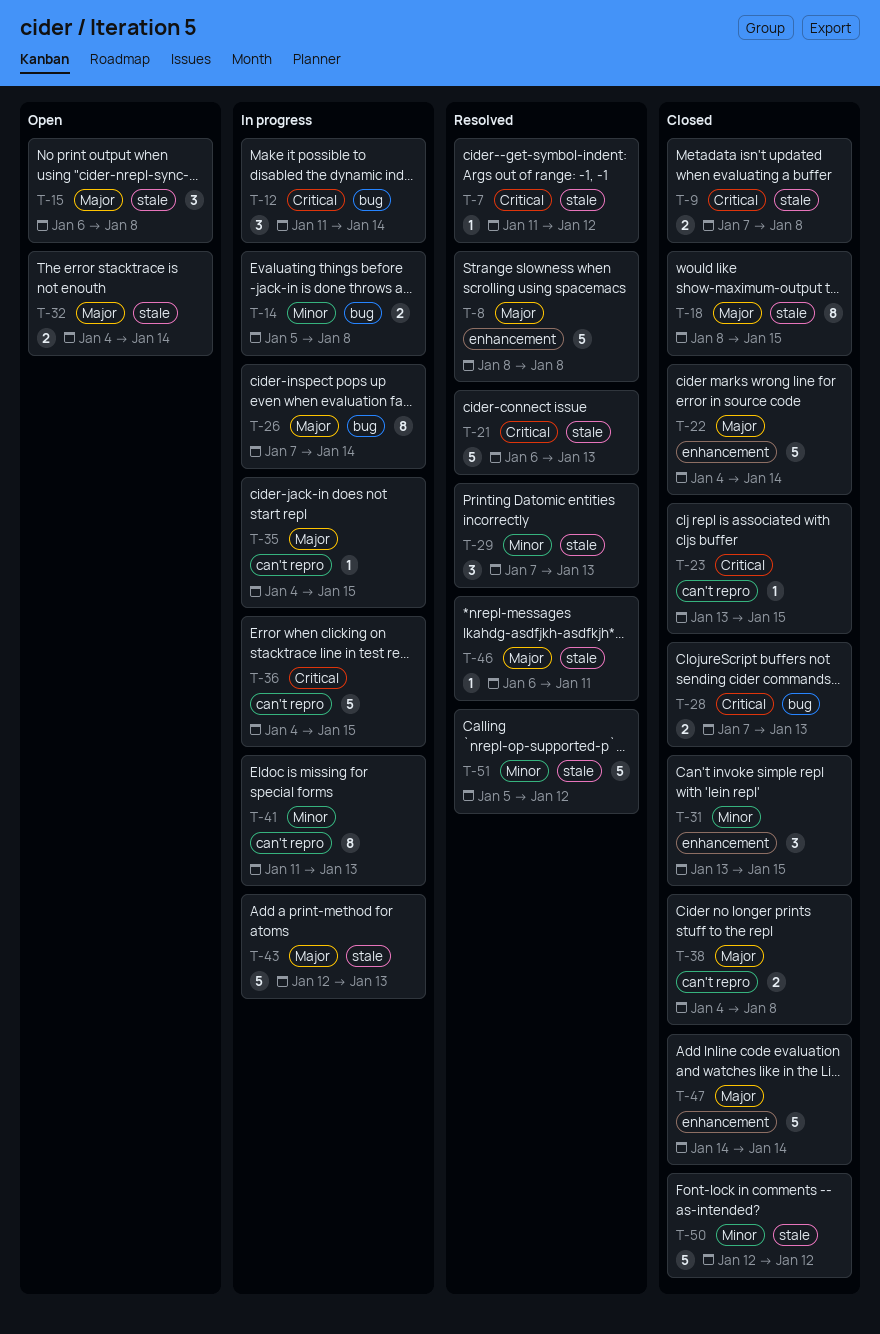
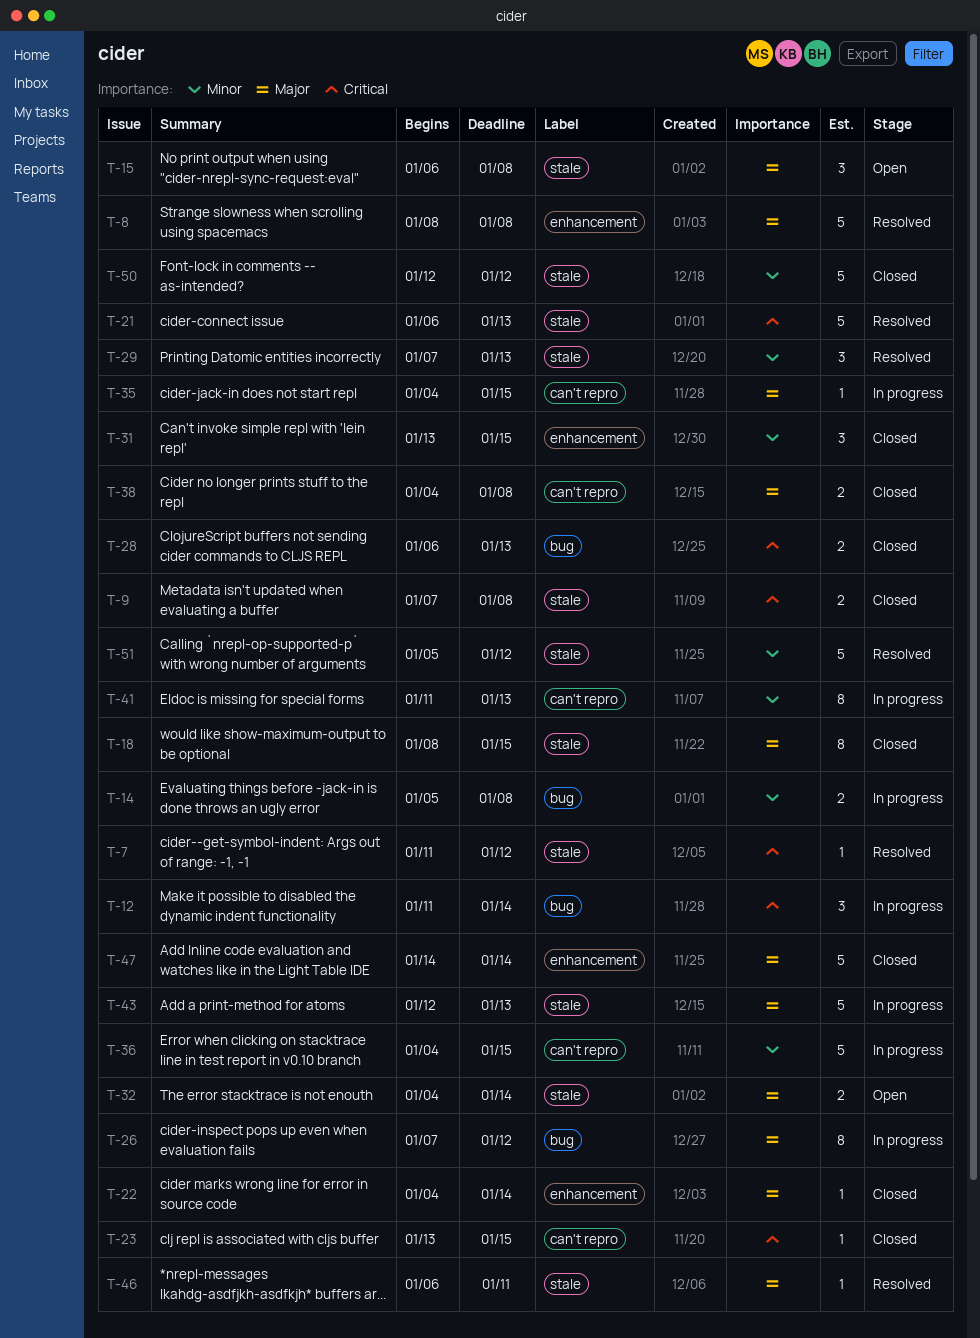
T-22, estimate: 5 -> 1
T-26, due: Jan 14 -> Jan 12
T-28, start: Jan 7 -> Jan 6
T-36, priority: Critical -> Minor

